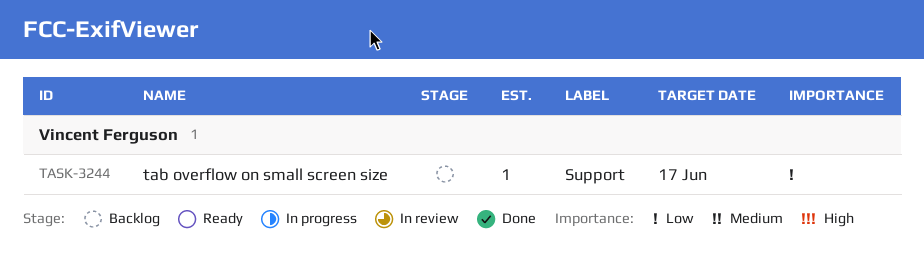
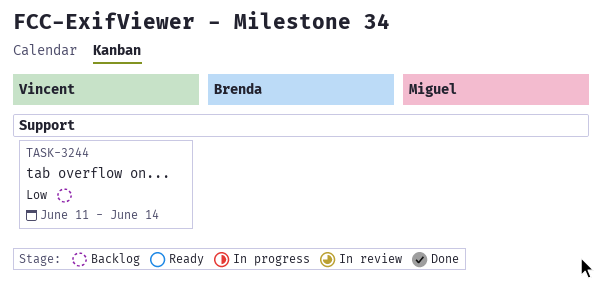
TASK-3244, due: Jun 17 -> Jun 14

